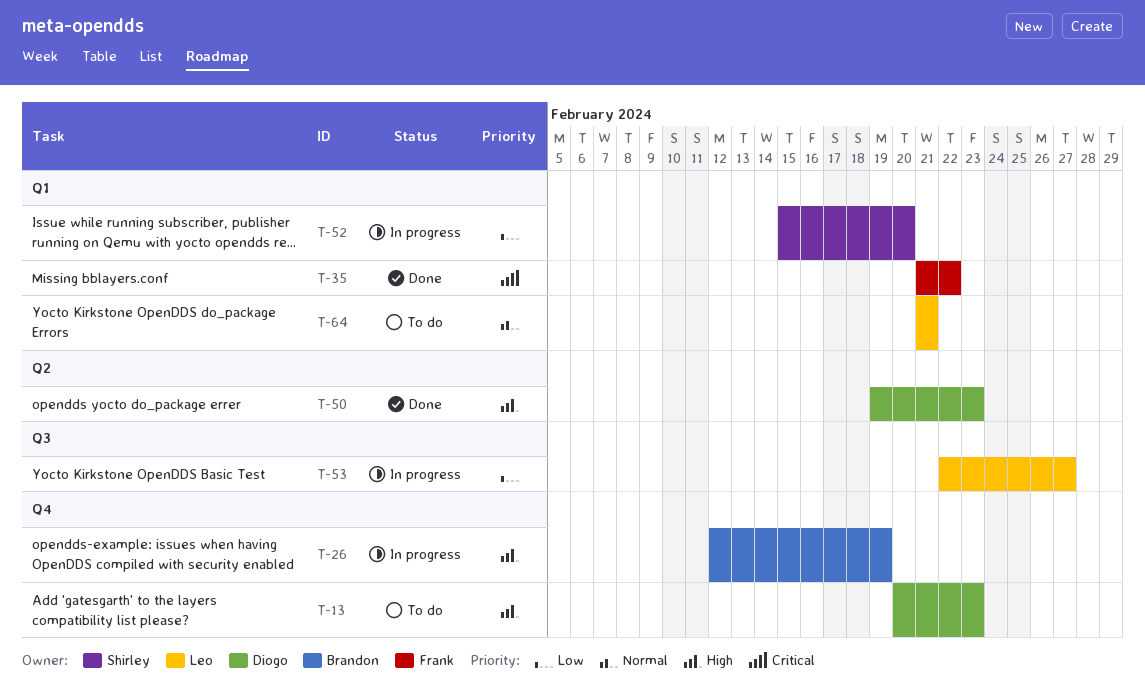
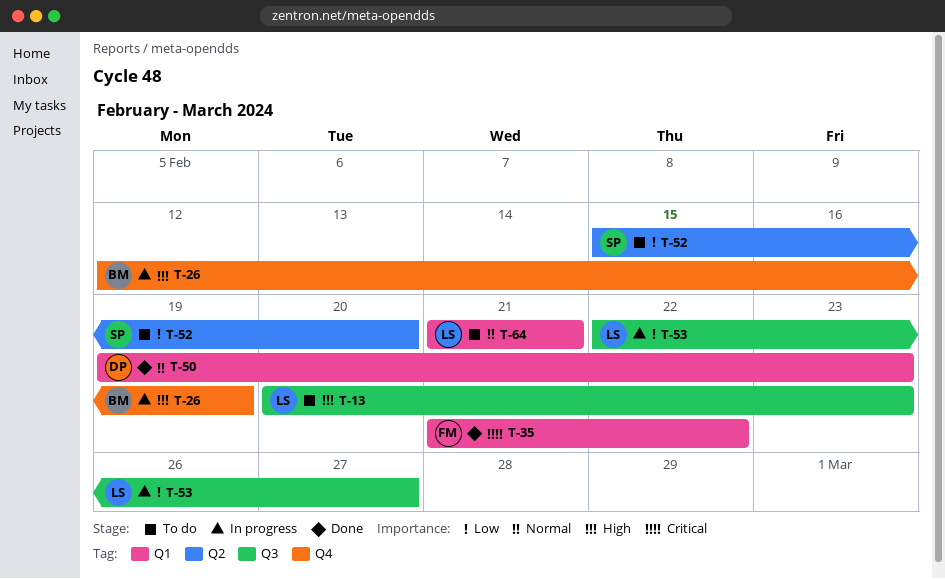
T-13, owner: Diogo -> Leo
T-13, label: Q4 -> Q3
T-50, priority: High -> Normal
T-50, label: Q2 -> Q1
T-52, status: In progress -> To do
T-52, label: Q1 -> Q2

